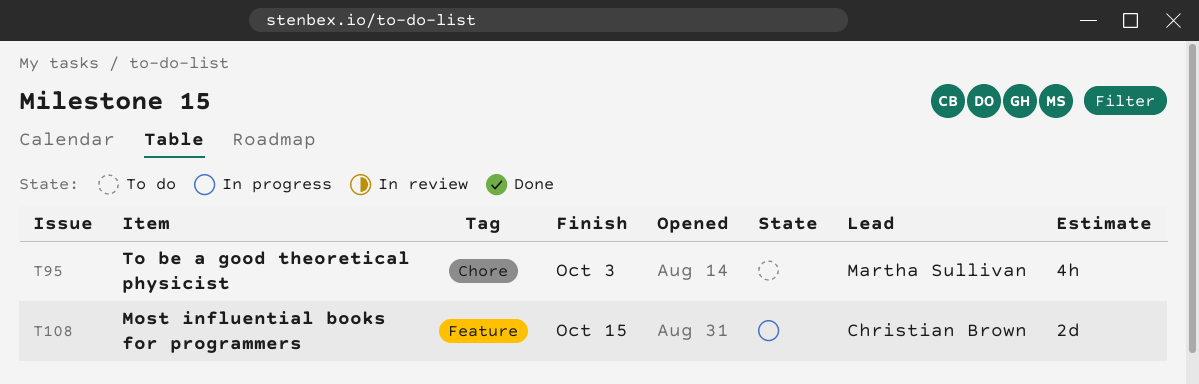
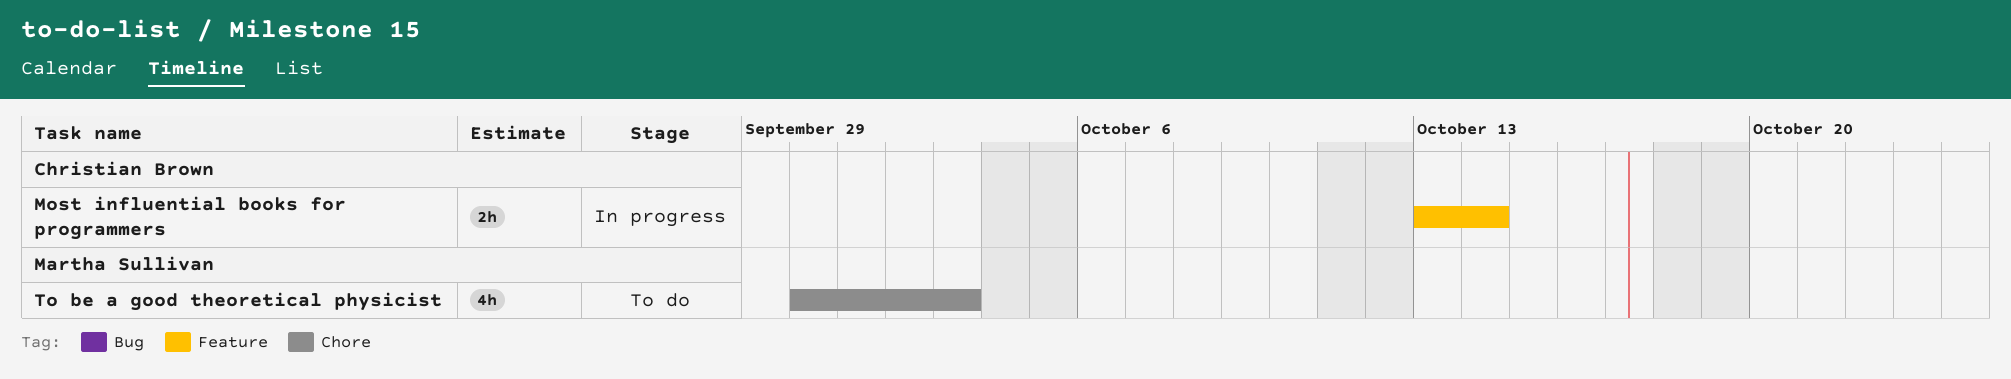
Most influential books for programmers, estimate: 2d -> 2h
Most influential books for programmers, due: Oct 15 -> Oct 14

